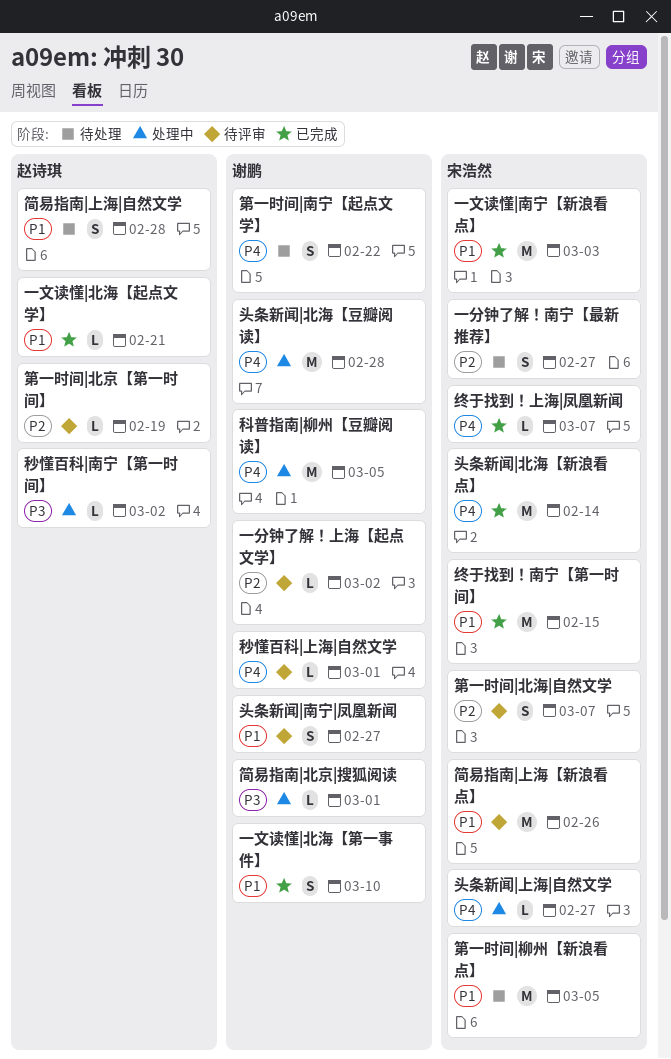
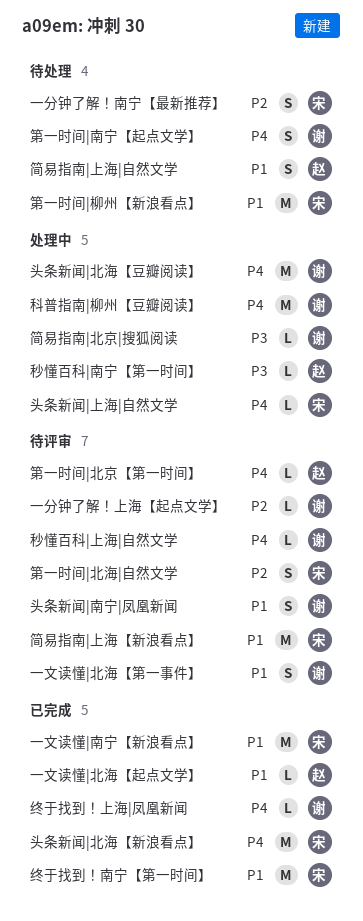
一文读懂|北海【第一事件】, status: 已完成 -> 待评审
第一时间|北京【第一时间】, priority: P2 -> P4
终于找到！上海|凤凰新闻, owner: 宋浩然 -> 谢鹏

